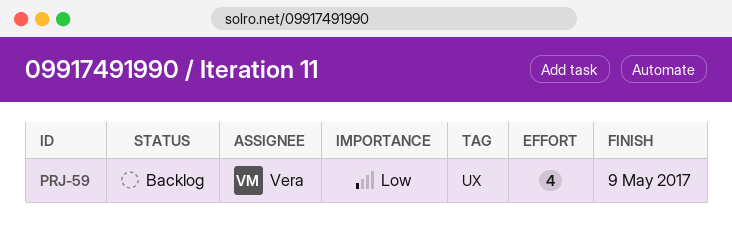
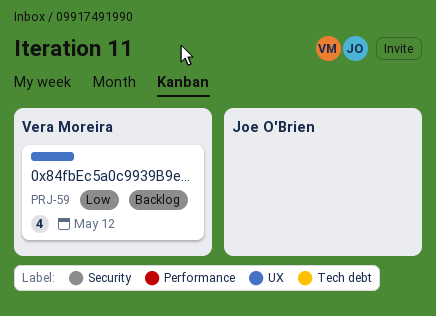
PRJ-59, due: May 9 -> May 12

